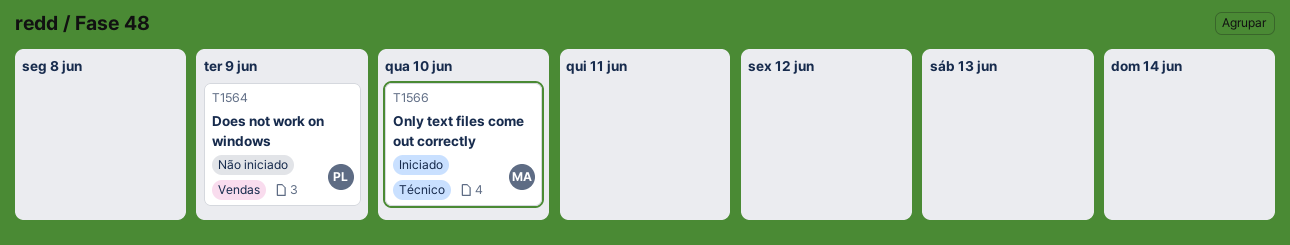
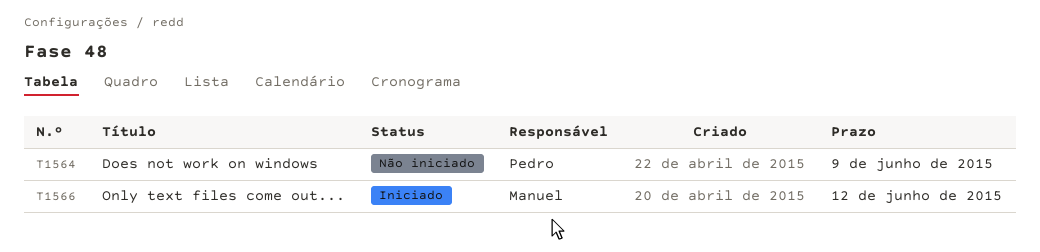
T1566, due: Jun 10 -> Jun 12

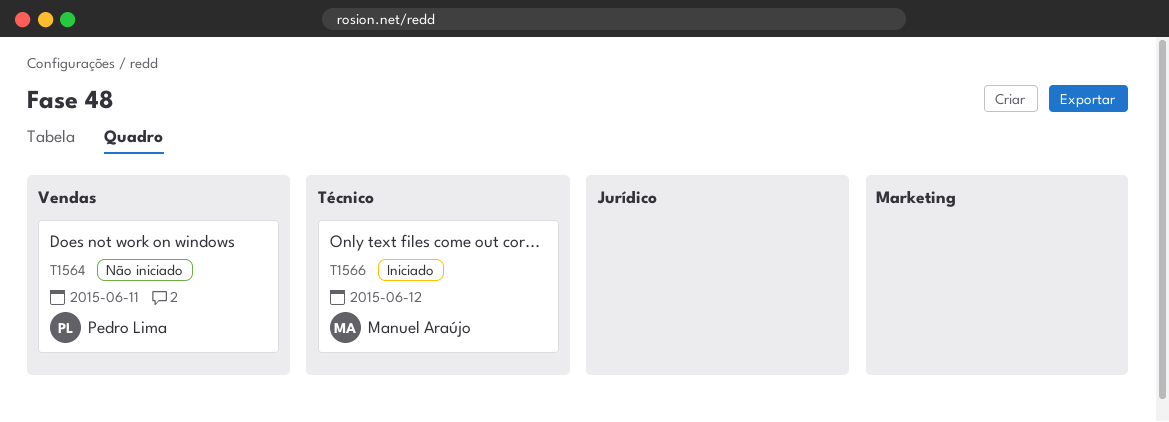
T1564, due: Jun 9 -> Jun 11

